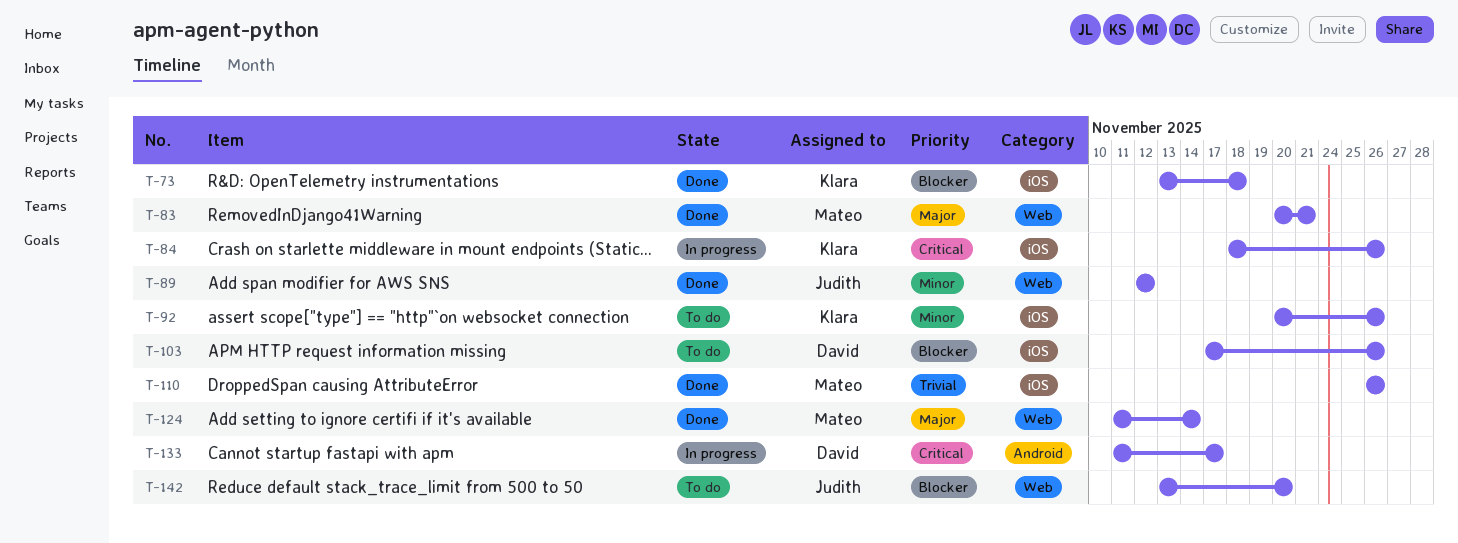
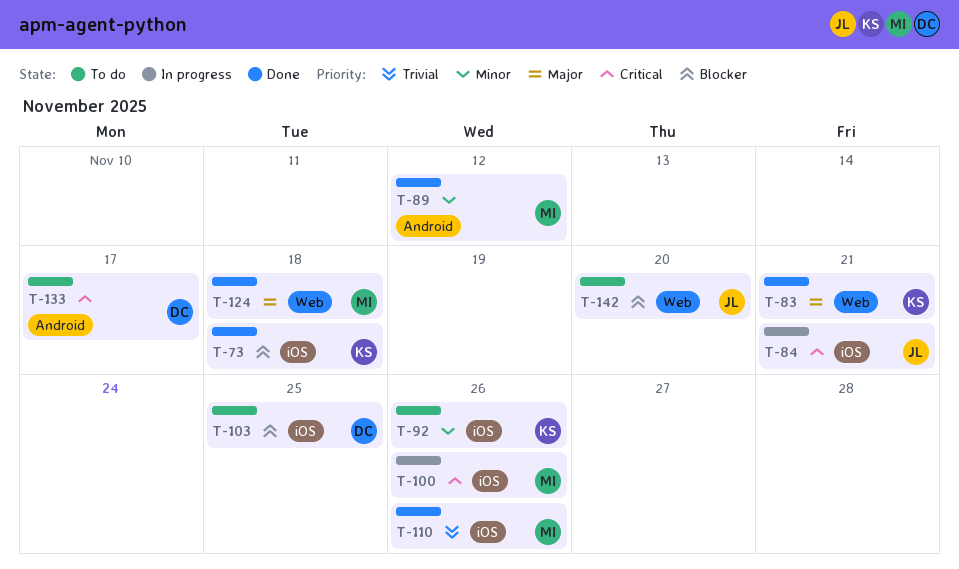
T-83, owner: Mateo -> Klara
T-84, owner: Klara -> Judith
T-84, due: Nov 26 -> Nov 21
T-89, owner: Judith -> Mateo
T-89, label: Web -> Android
T-100: none -> present
T-103, due: Nov 26 -> Nov 25
T-124, due: Nov 14 -> Nov 18
T-133, status: In progress -> To do

